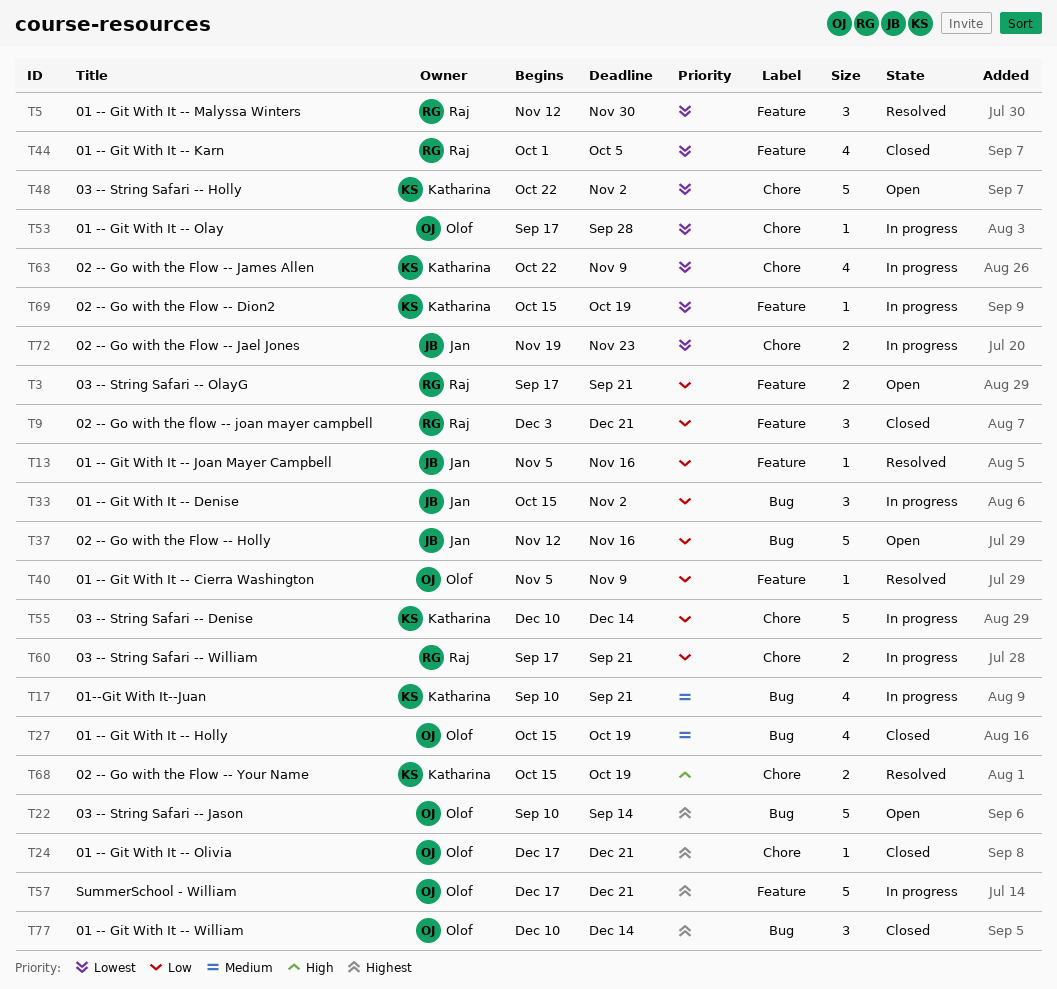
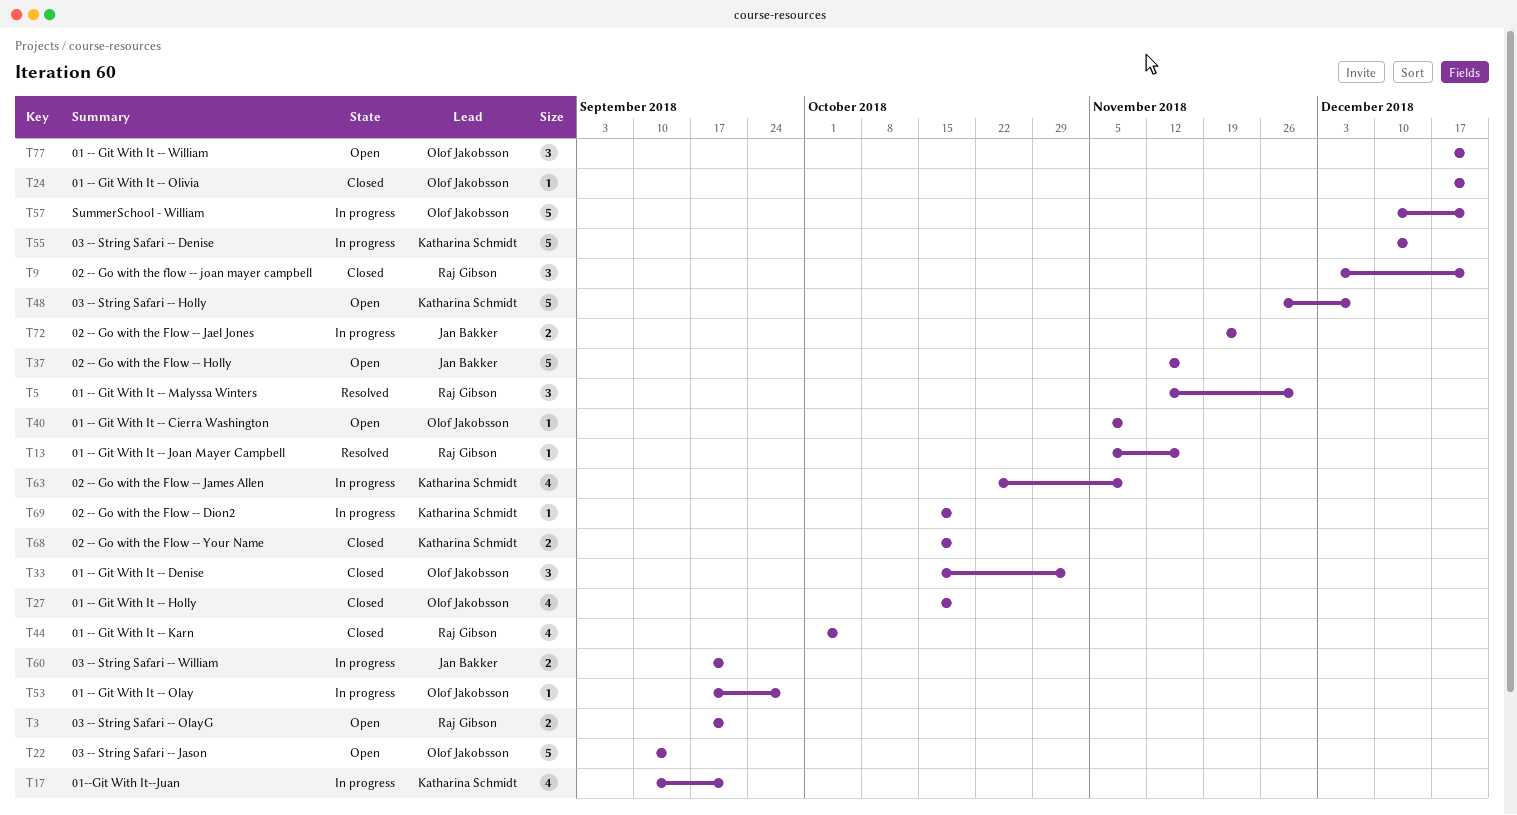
T13, owner: Jan Bakker -> Raj Gibson
T33, status: In progress -> Closed
T33, owner: Jan Bakker -> Olof Jakobsson
T40, status: Resolved -> Open
T48, start: Oct 22 -> Nov 26
T48, due: Nov 2 -> Dec 7
T57, start: Dec 17 -> Dec 10
T60, owner: Raj Gibson -> Jan Bakker
T68, status: Resolved -> Closed
T77, status: Closed -> Open
T77, start: Dec 10 -> Dec 17
T77, due: Dec 14 -> Dec 21

